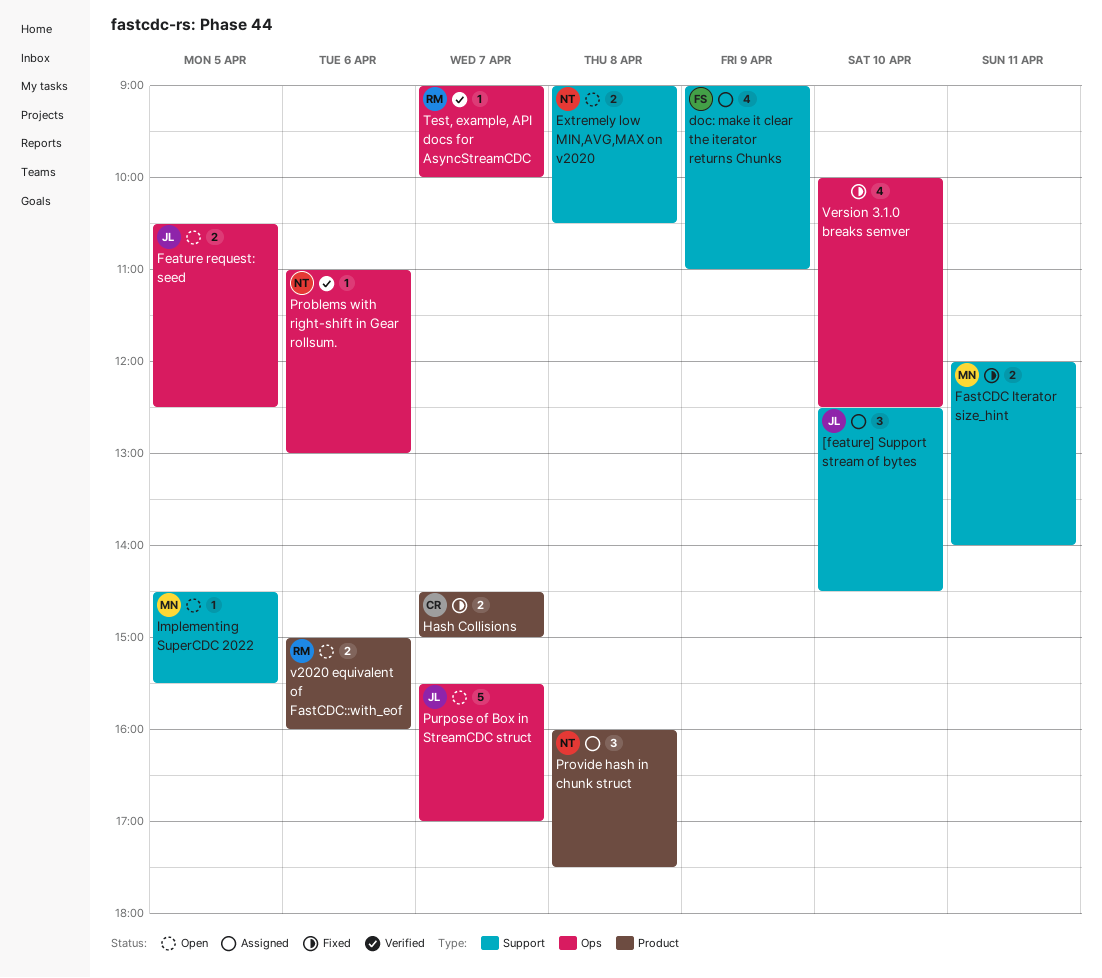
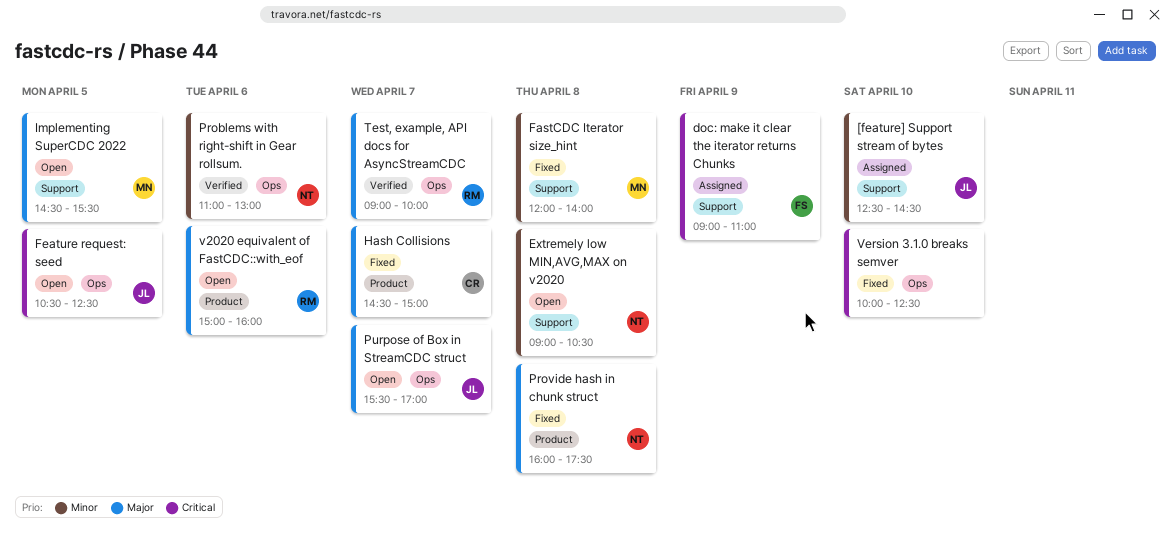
FastCDC Iterator size_hint, day: Apr 11 -> Apr 8
Provide hash in chunk struct, status: Assigned -> Fixed

